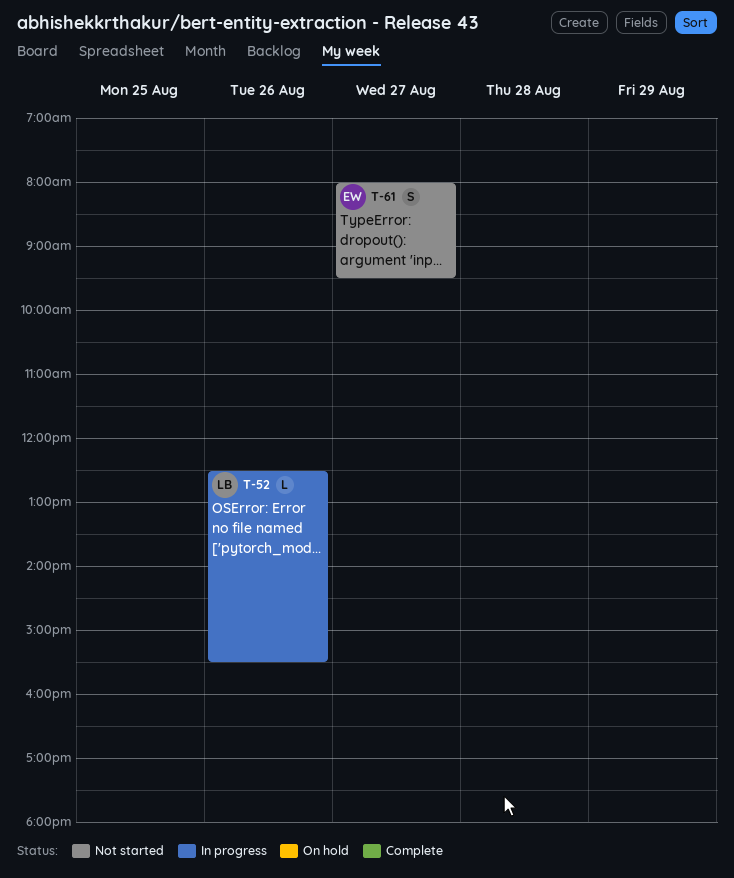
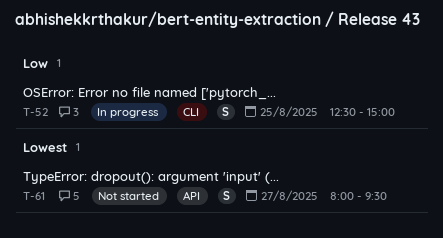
T-52, estimate: L -> S
T-52, day: Aug 26 -> Aug 25
T-52, ends: 15:30 -> 15:00

